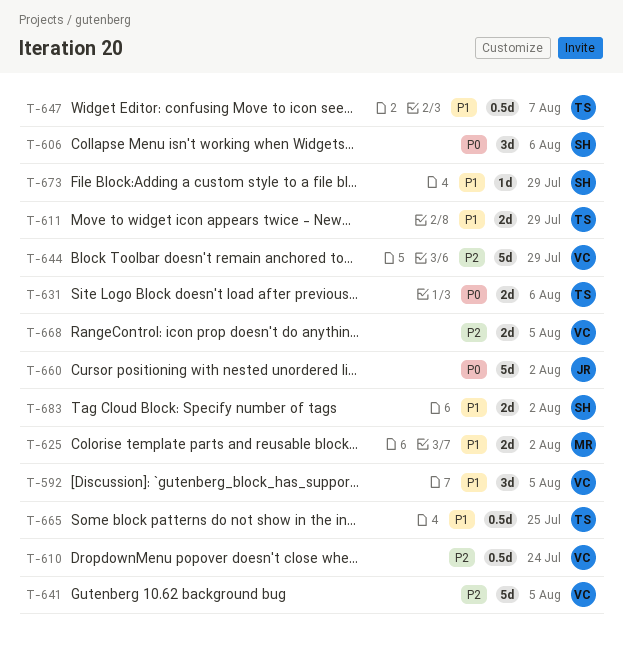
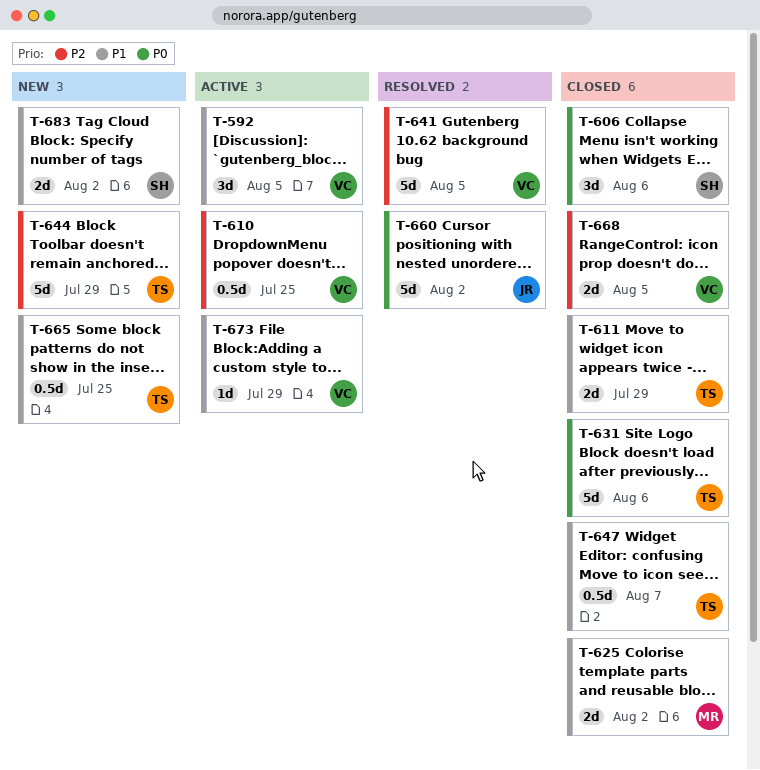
T-610, due: Jul 24 -> Jul 25
T-631, estimate: 2d -> 5d
T-644, owner: VC -> TS
T-673, owner: SH -> VC

